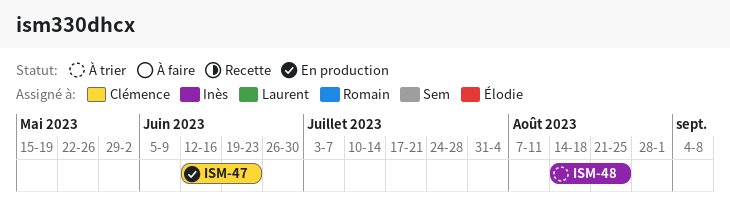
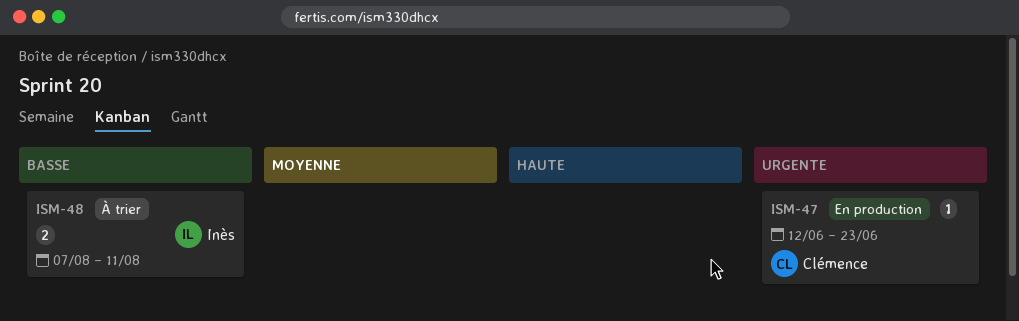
ISM-48, start: Aug 14 -> Aug 7
ISM-48, due: Aug 25 -> Aug 11

